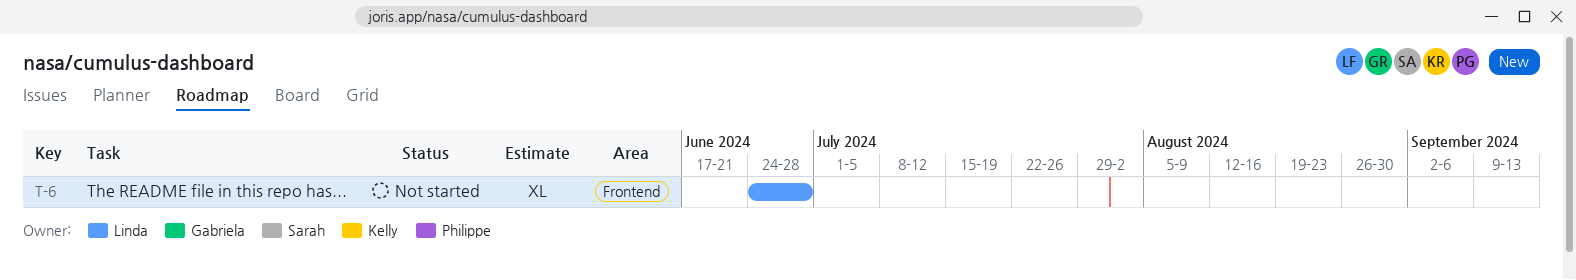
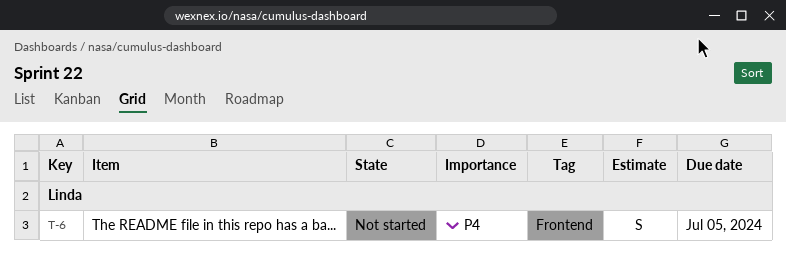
T-6, estimate: XL -> S
T-6, due: Jun 28 -> Jul 5

